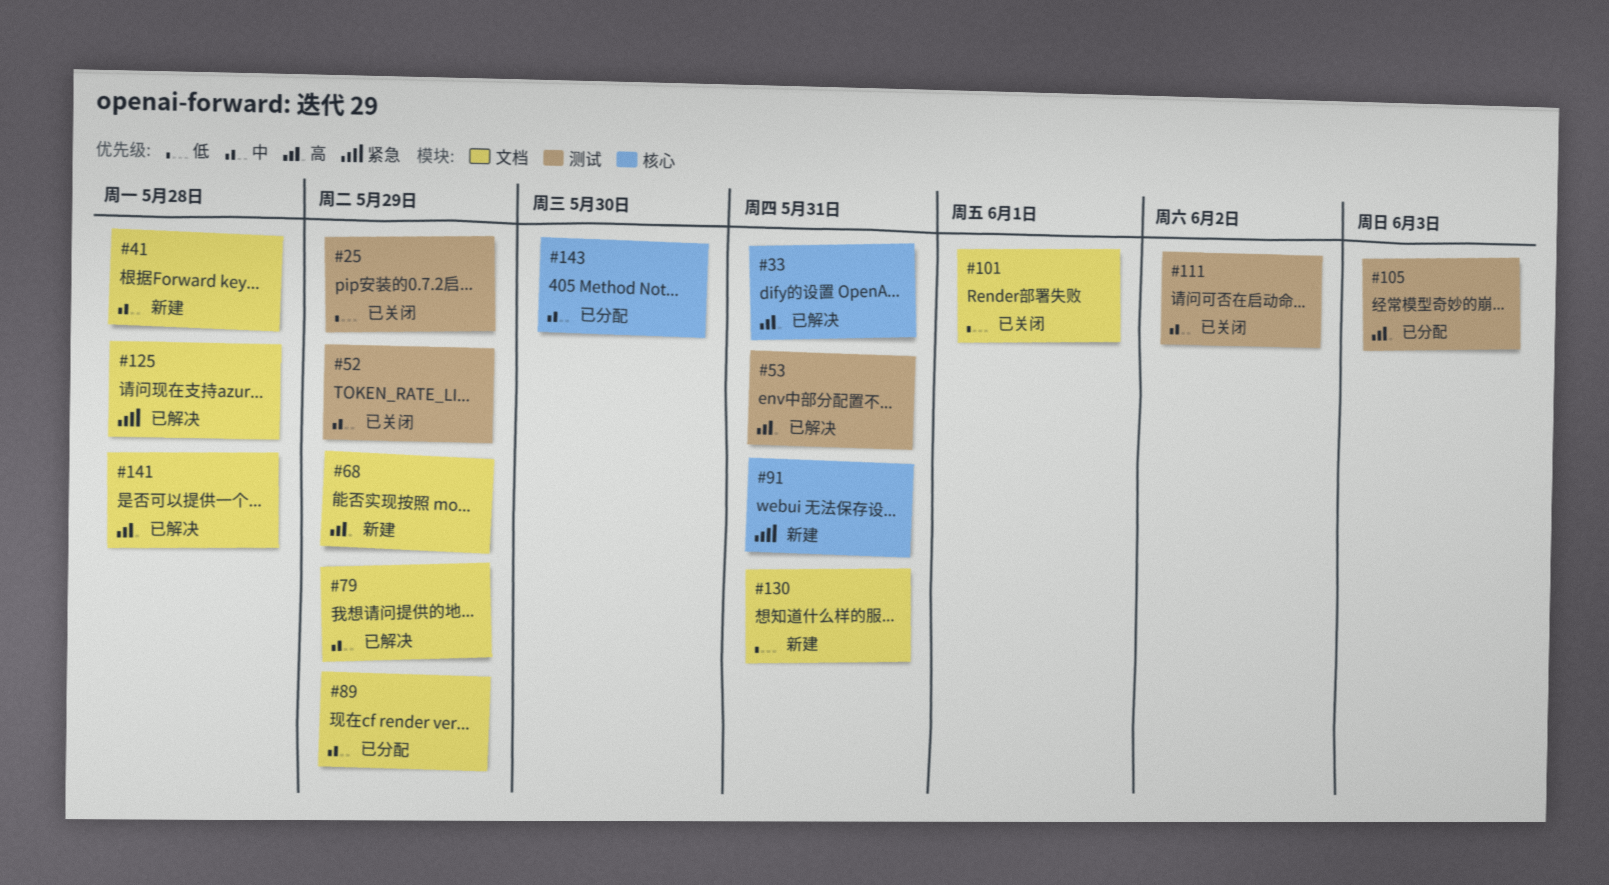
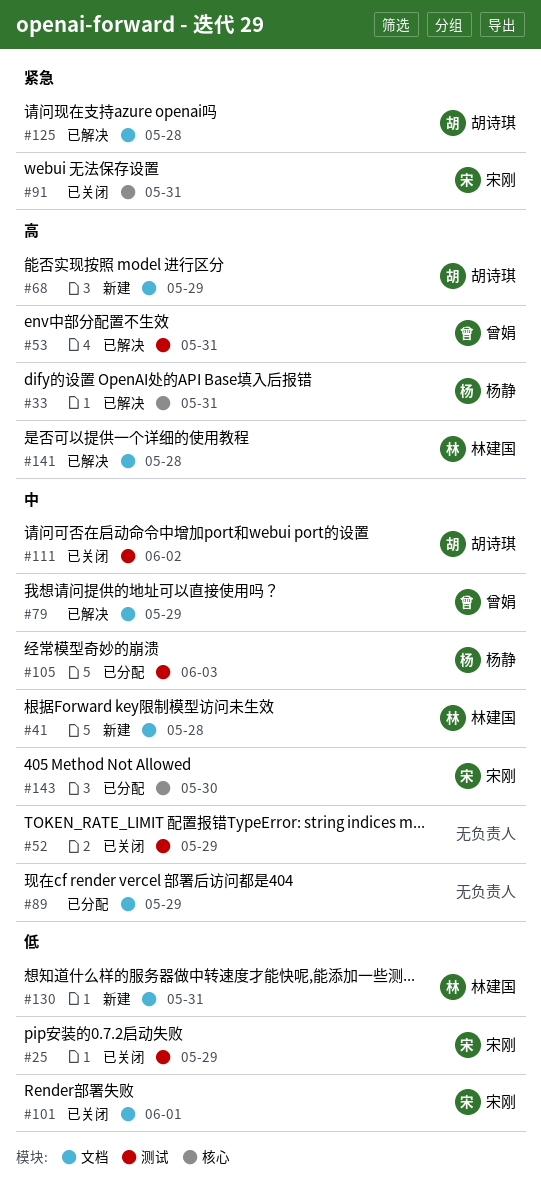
#91, status: 新建 -> 已关闭
#105, priority: 高 -> 中

